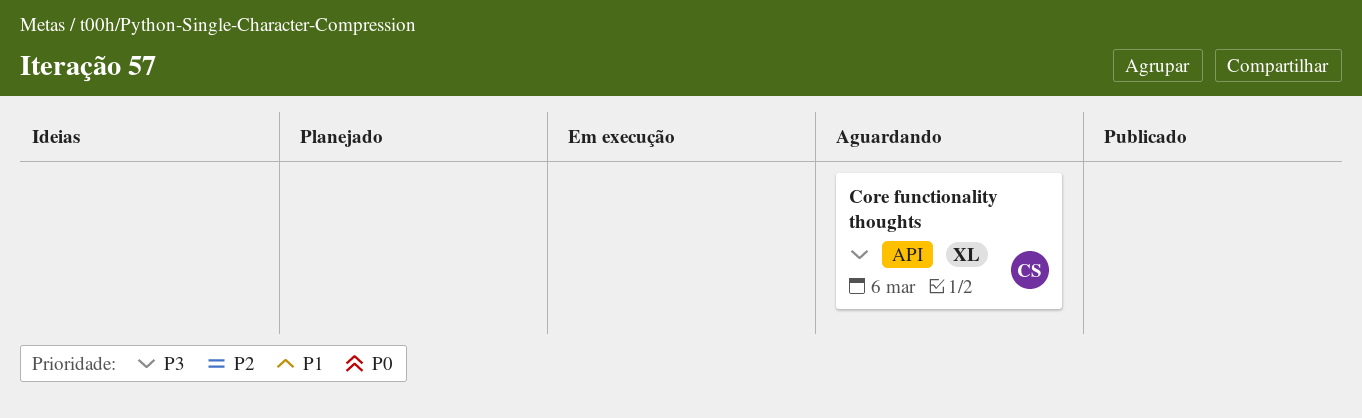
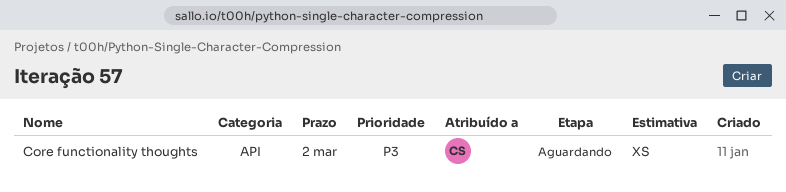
Core functionality thoughts, estimate: XL -> XS
Core functionality thoughts, due: Mar 6 -> Mar 2

